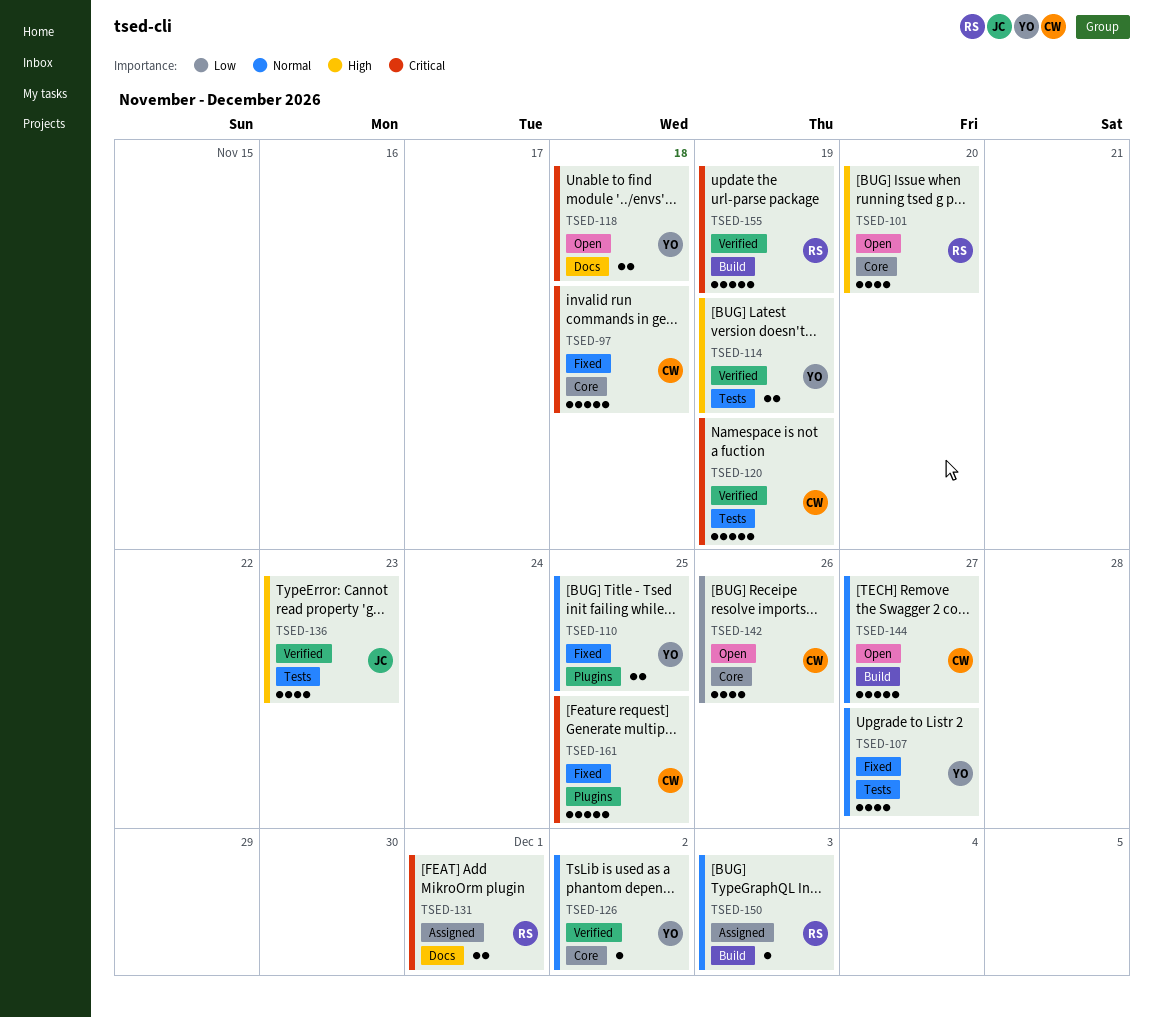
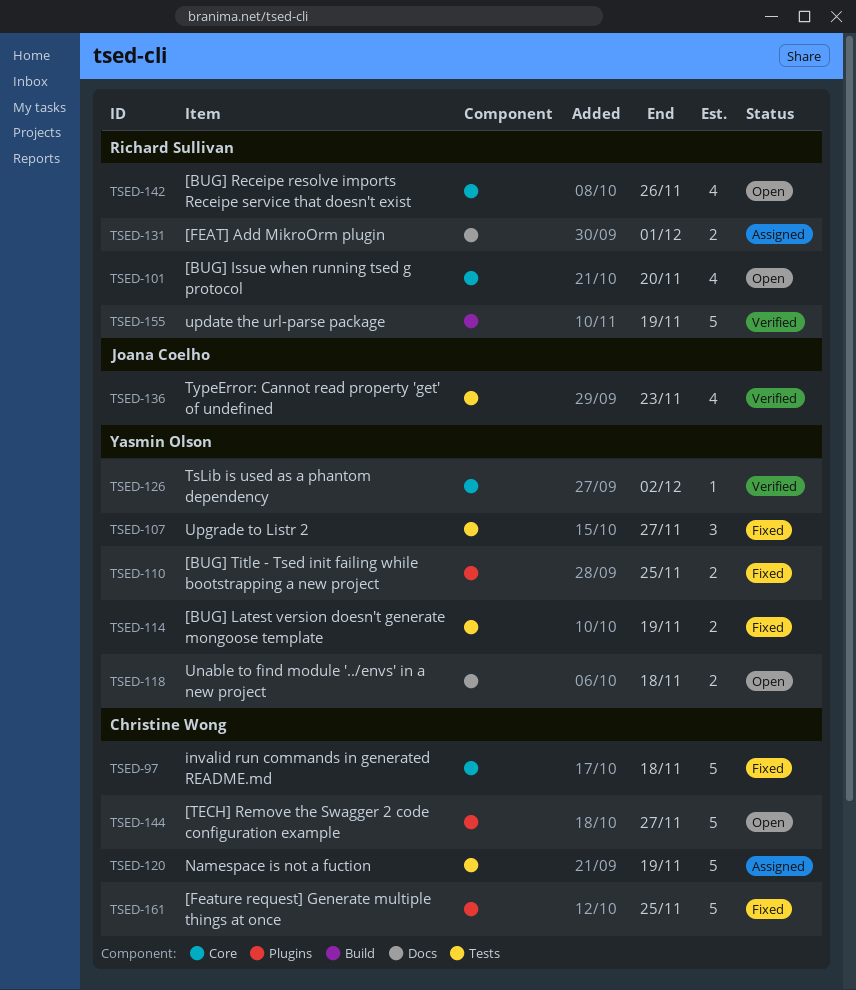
TSED-107, estimate: 4 -> 3
TSED-114, status: Verified -> Fixed
TSED-120, status: Verified -> Assigned
TSED-142, owner: Christine Wong -> Richard Sullivan
TSED-144, label: Build -> Plugins
TSED-150: present -> none

